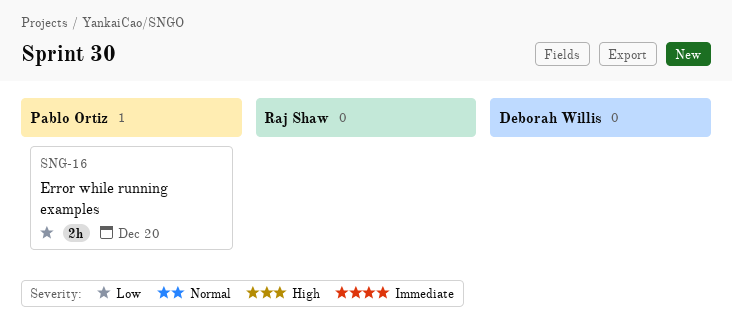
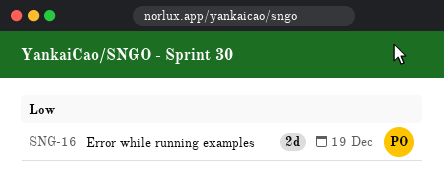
SNG-16, estimate: 2h -> 2d
SNG-16, due: Dec 20 -> Dec 19

